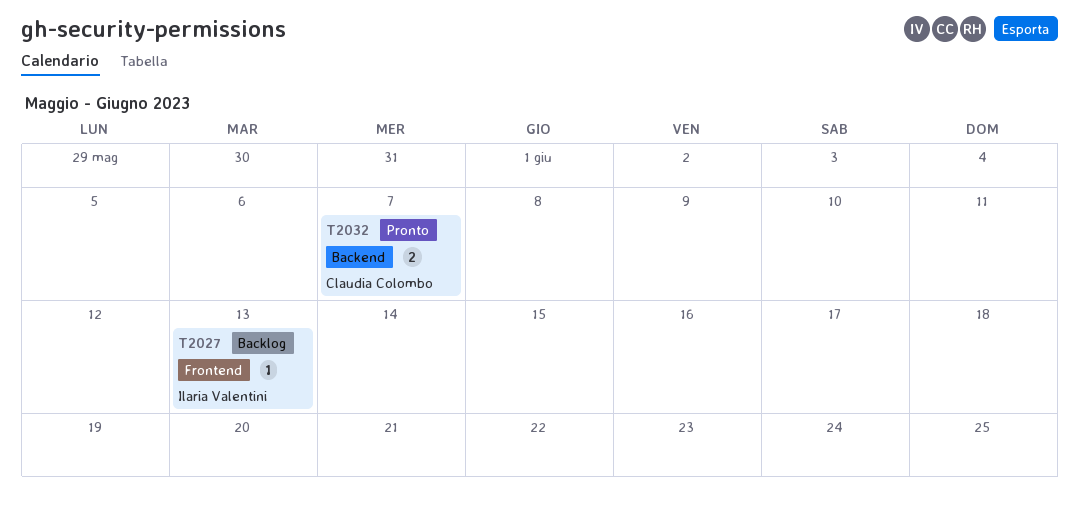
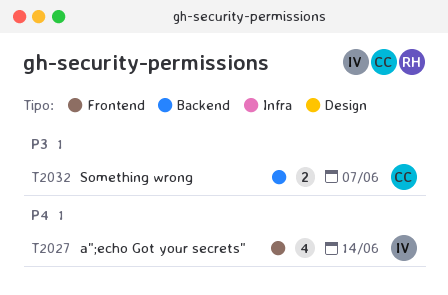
T2027, estimate: 1 -> 4
T2027, due: Jun 13 -> Jun 14

